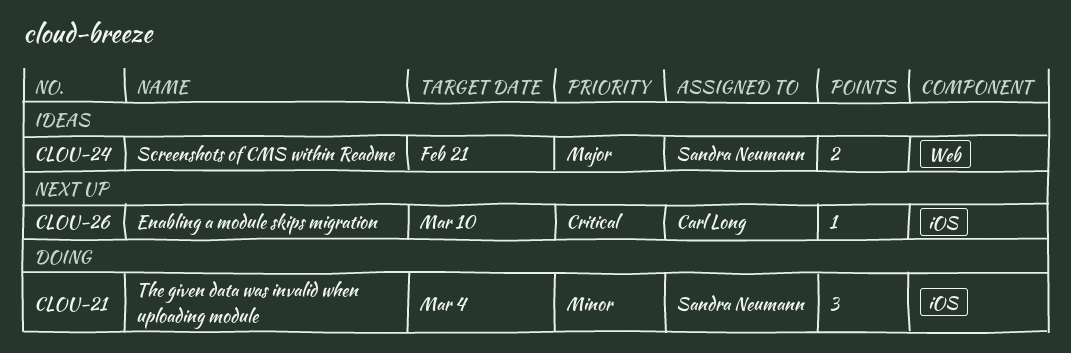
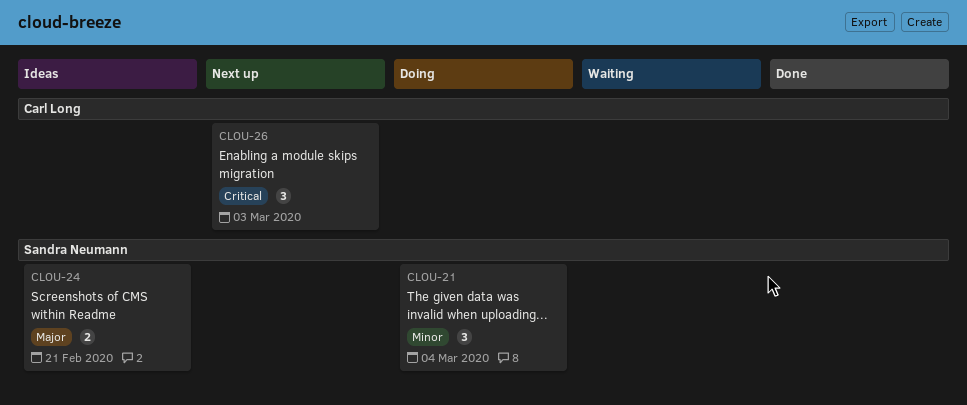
CLOU-26, estimate: 1 -> 3
CLOU-26, due: Mar 10 -> Mar 3

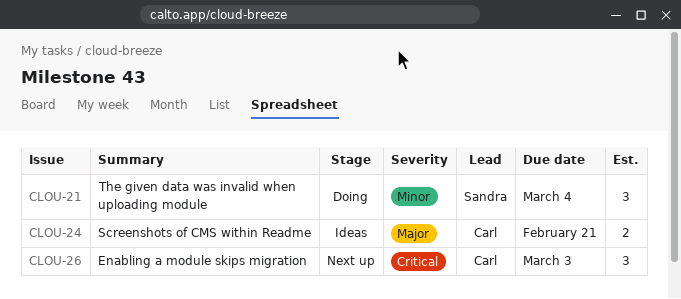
CLOU-24, owner: Sandra Neumann -> Carl Long

